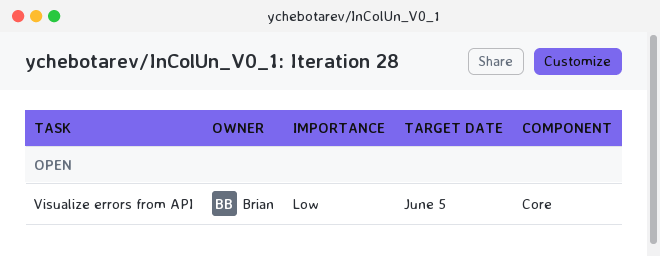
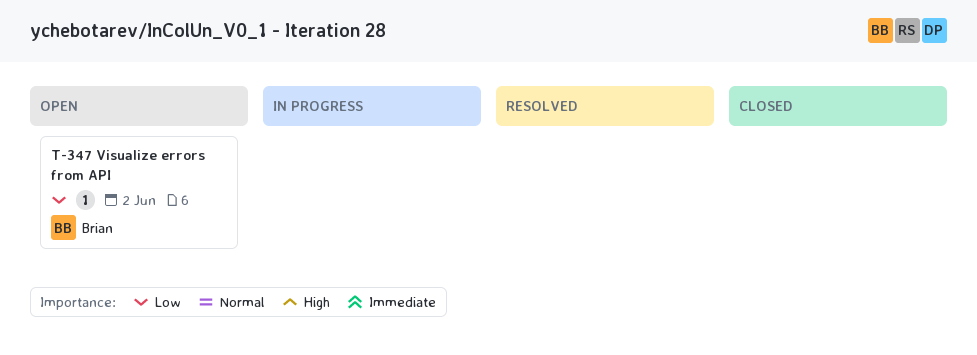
Visualize errors from API, due: Jun 5 -> Jun 2

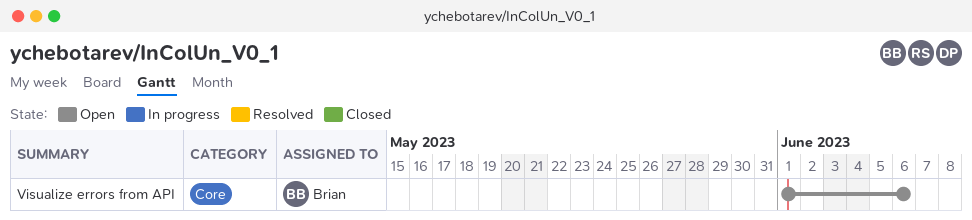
Visualize errors from API, due: Jun 2 -> Jun 6

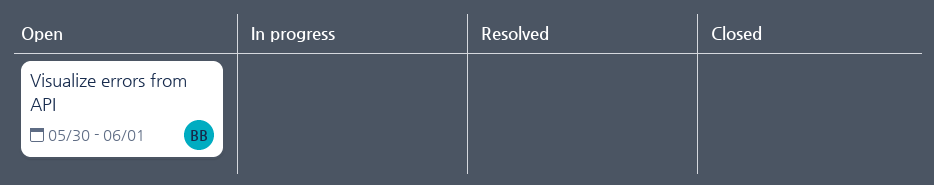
Visualize errors from API, start: Jun 1 -> May 30
Visualize errors from API, due: Jun 6 -> Jun 1

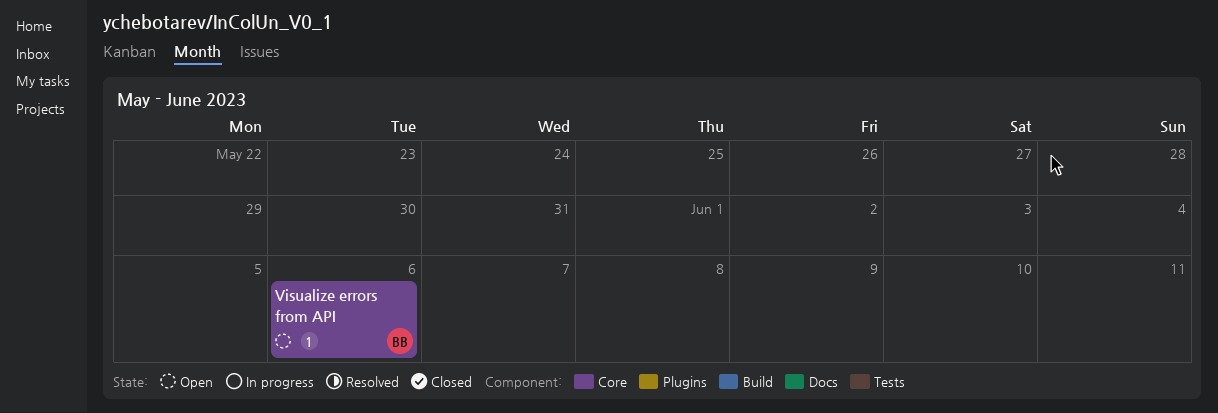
Visualize errors from API, due: Jun 1 -> Jun 6

